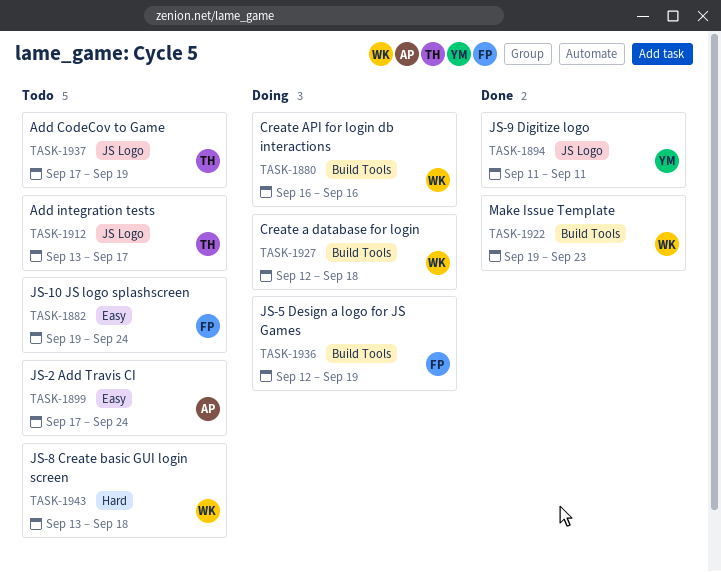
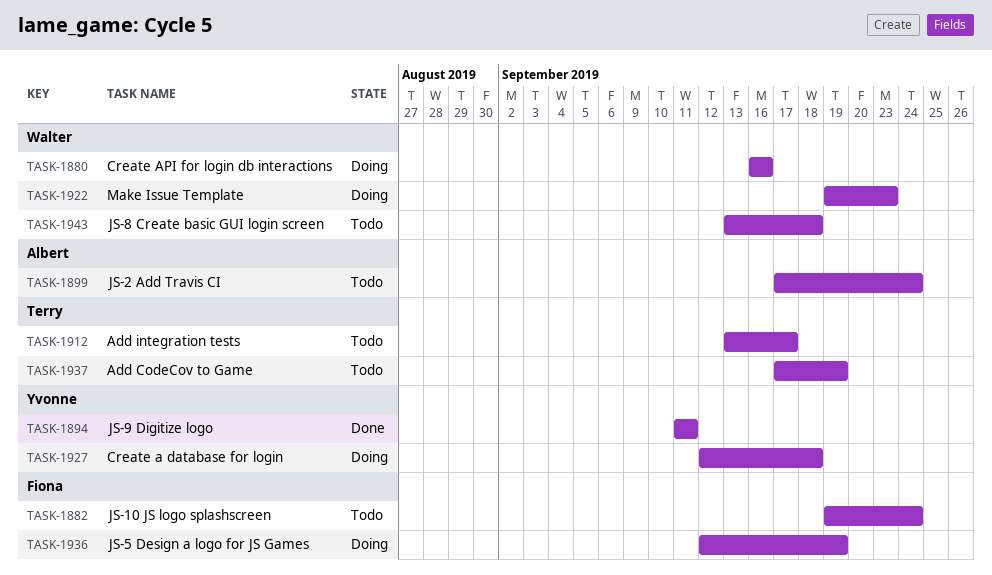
TASK-1922, status: Done -> Doing
TASK-1927, owner: Walter -> Yvonne

